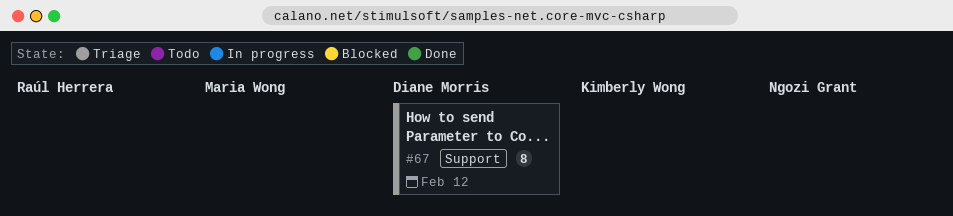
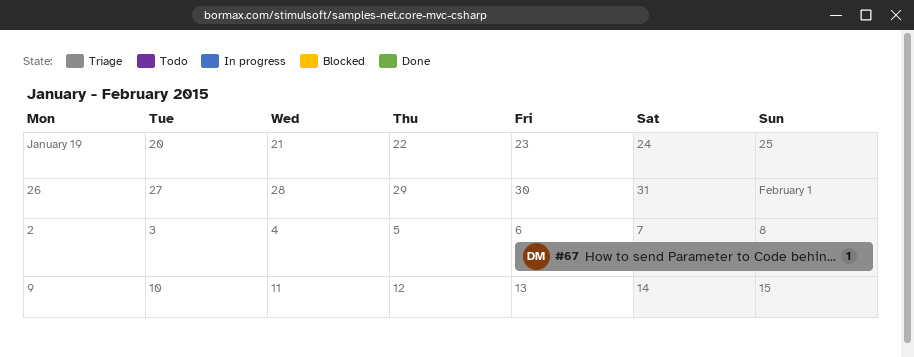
#67, estimate: 8 -> 1
#67, due: Feb 12 -> Feb 8

